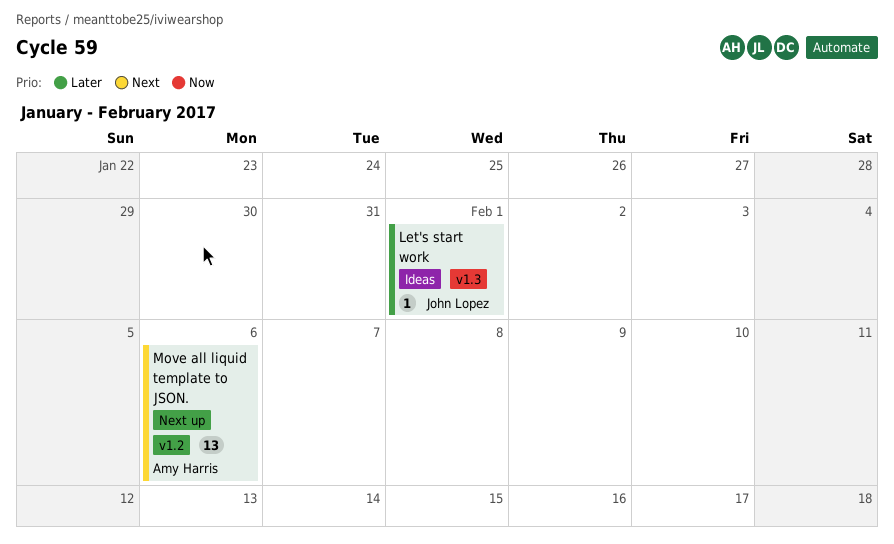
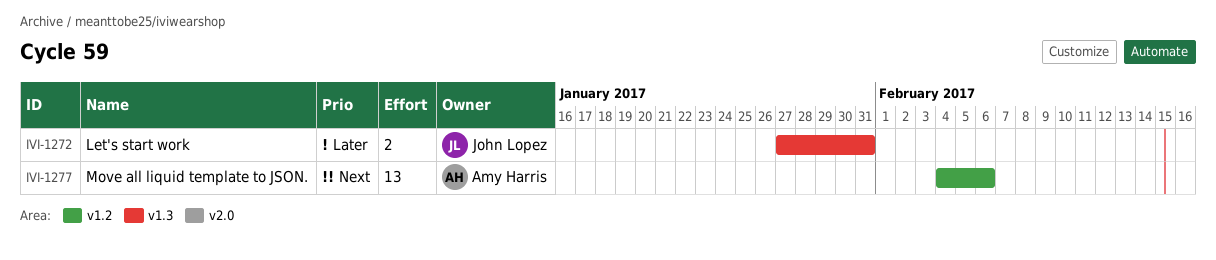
Let's start work, estimate: 1 -> 2
Let's start work, due: Feb 1 -> Jan 31

